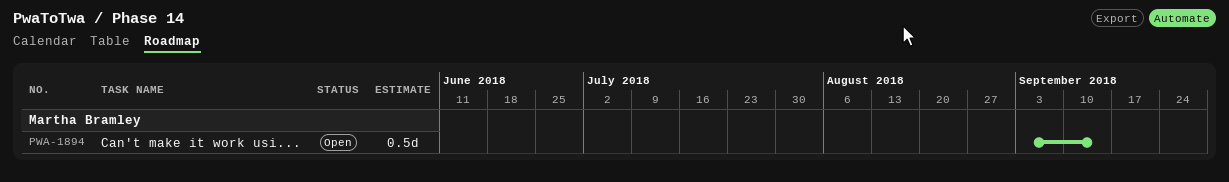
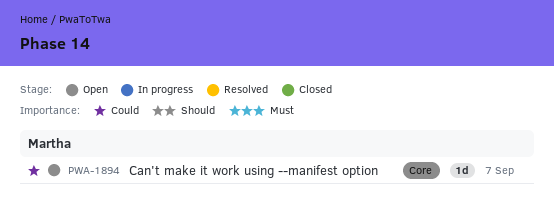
PWA-1894, estimate: 0.5d -> 1d
PWA-1894, due: Sep 14 -> Sep 7

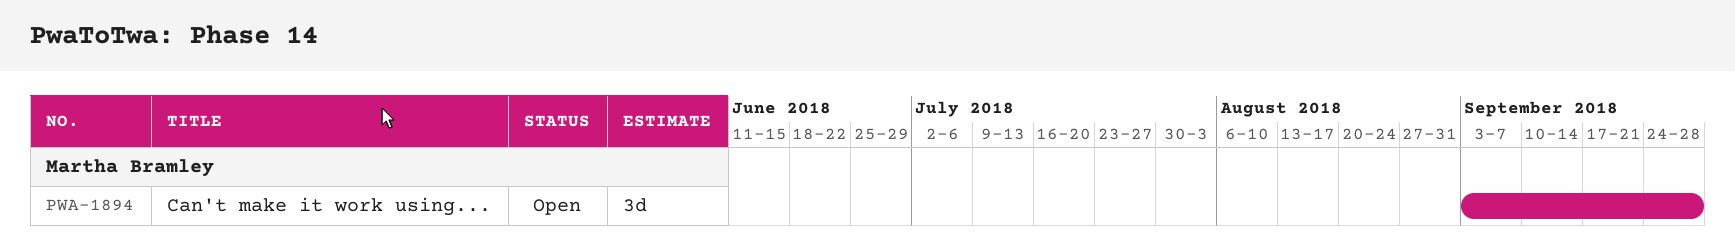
PWA-1894, estimate: 1d -> 3d
PWA-1894, due: Sep 7 -> Sep 28

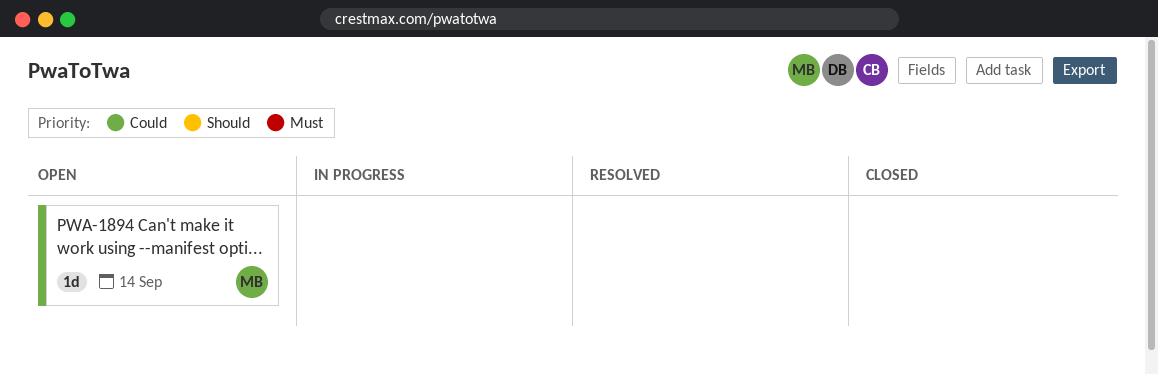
PWA-1894, estimate: 3d -> 1d
PWA-1894, due: Sep 28 -> Sep 14

